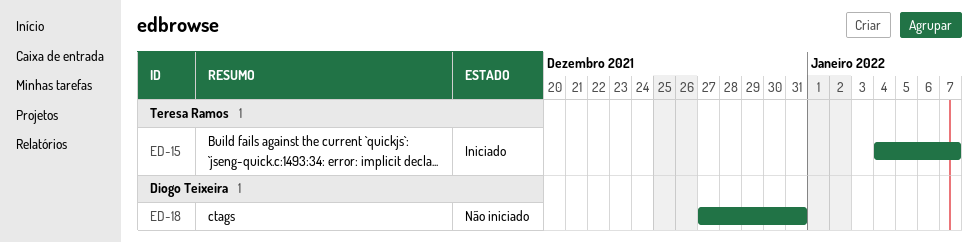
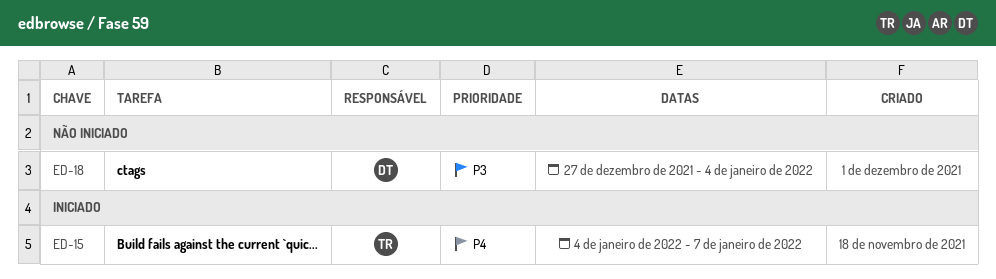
ED-18, due: Dec 31 -> Jan 4

